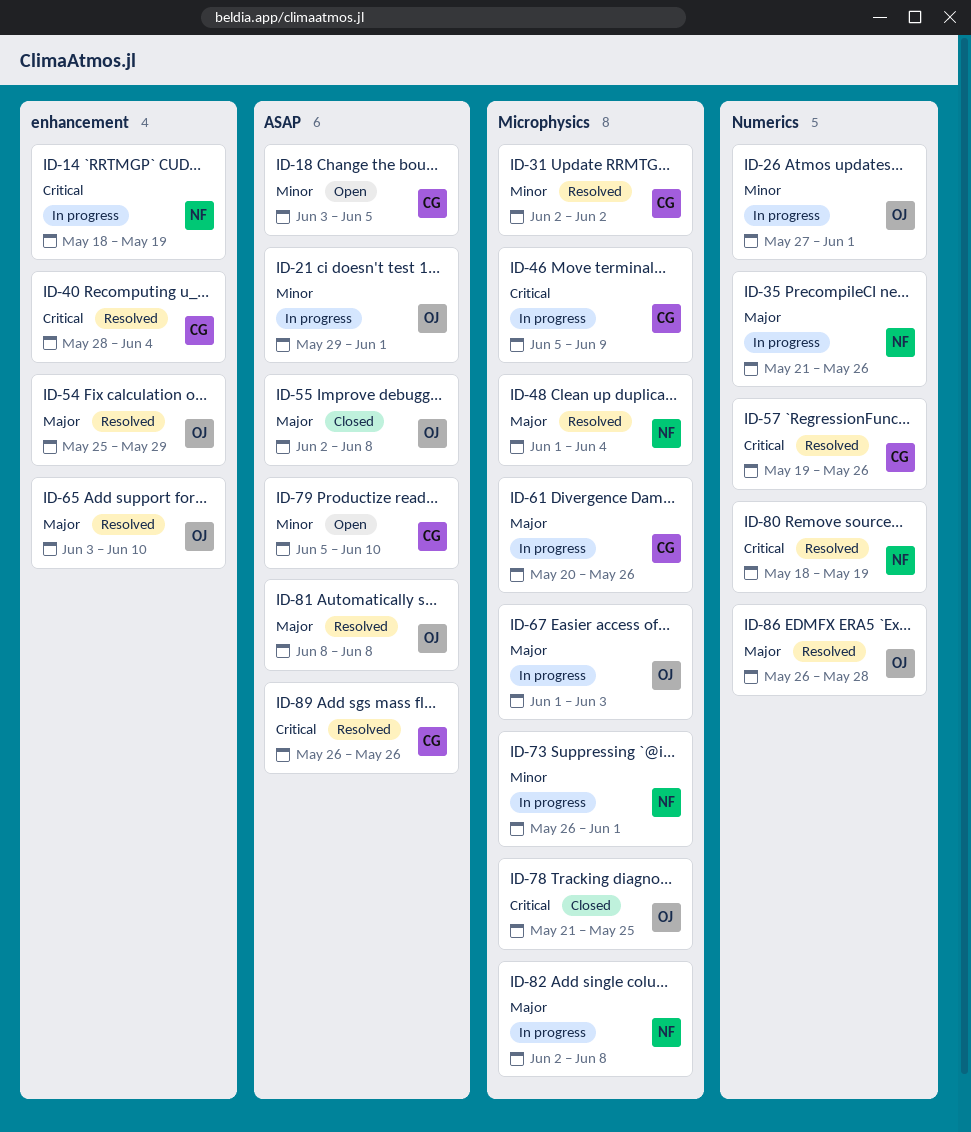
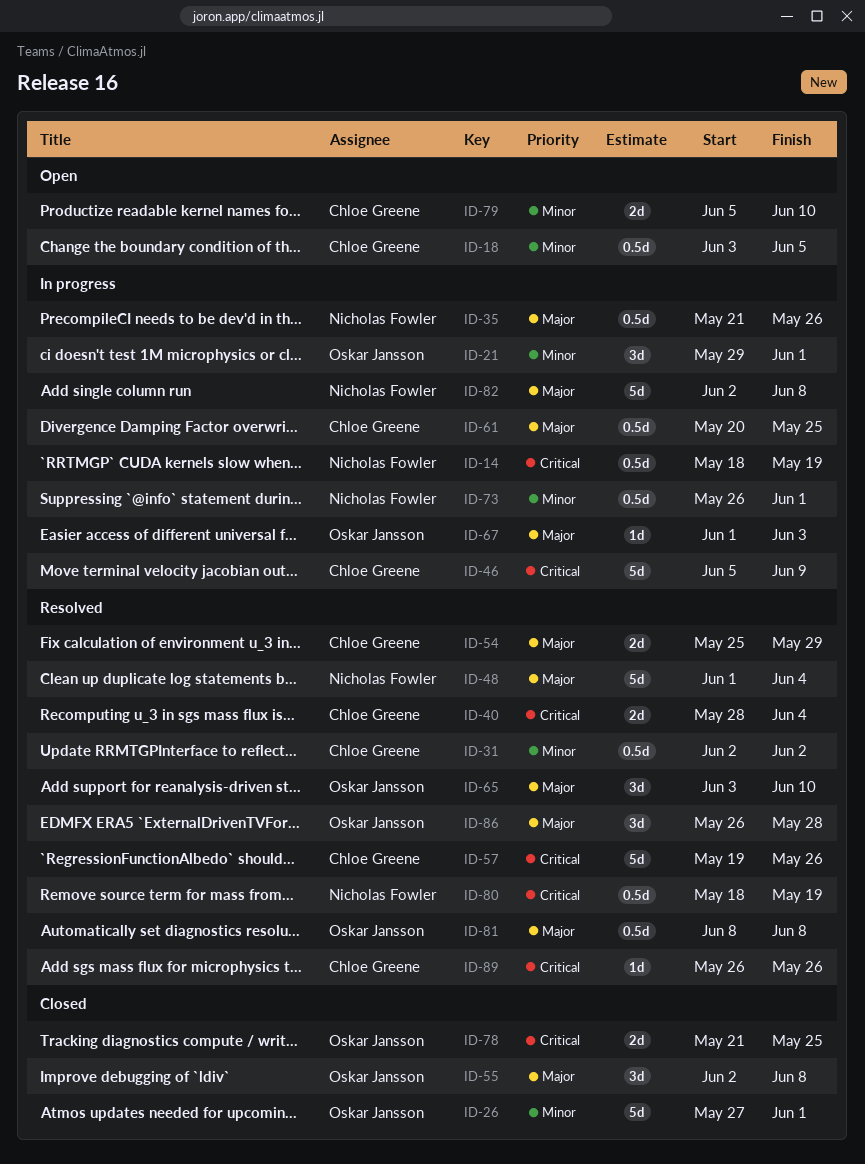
ID-26, status: In progress -> Closed
ID-54, owner: Oskar Jansson -> Chloe Greene
ID-61, due: May 26 -> May 25

